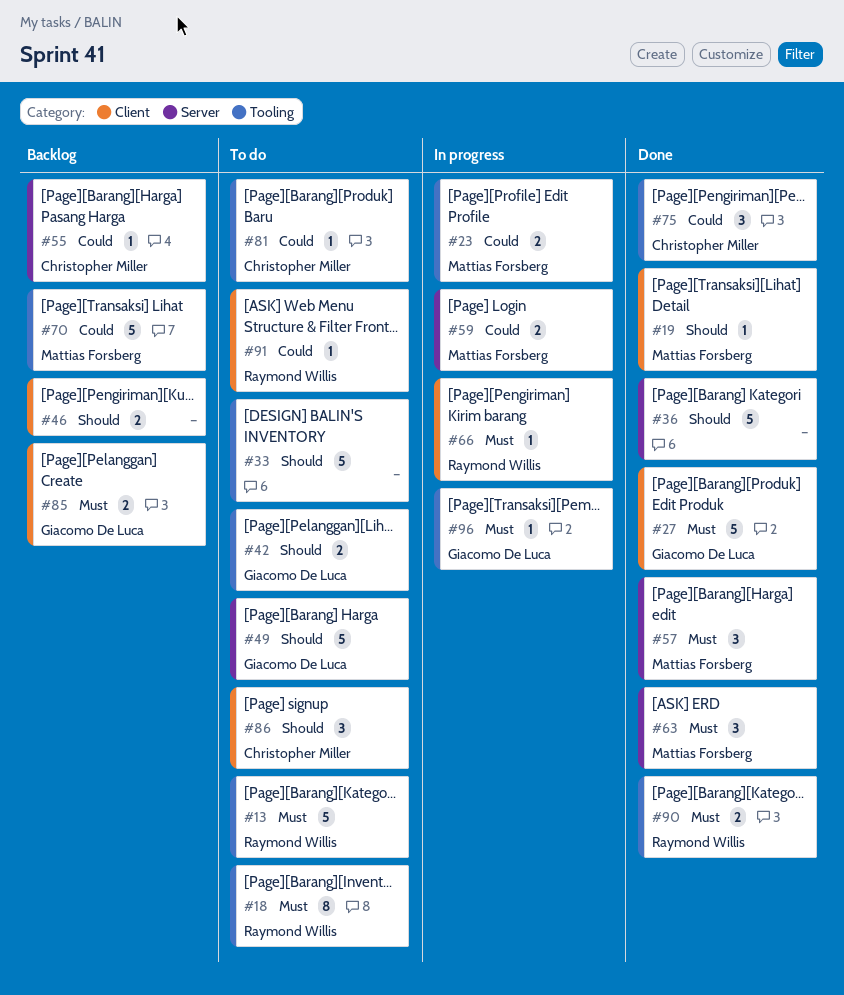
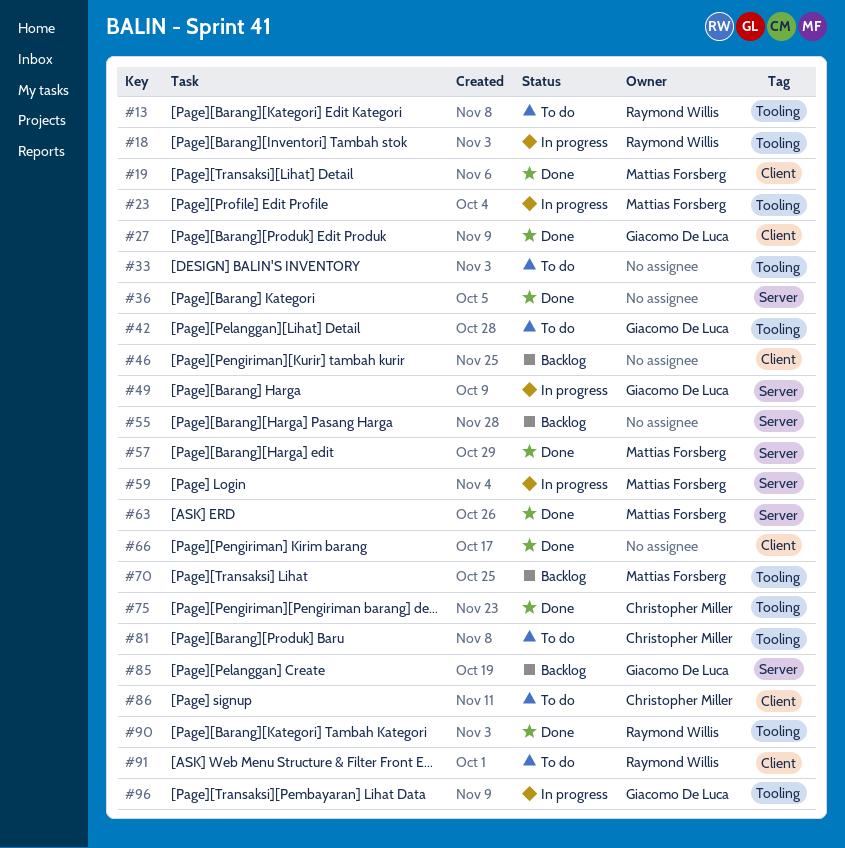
#18, status: To do -> In progress
#49, status: To do -> In progress
#55, owner: Christopher Miller -> none
#66, status: In progress -> Done
#66, owner: Raymond Willis -> none
#85, label: Client -> Server

